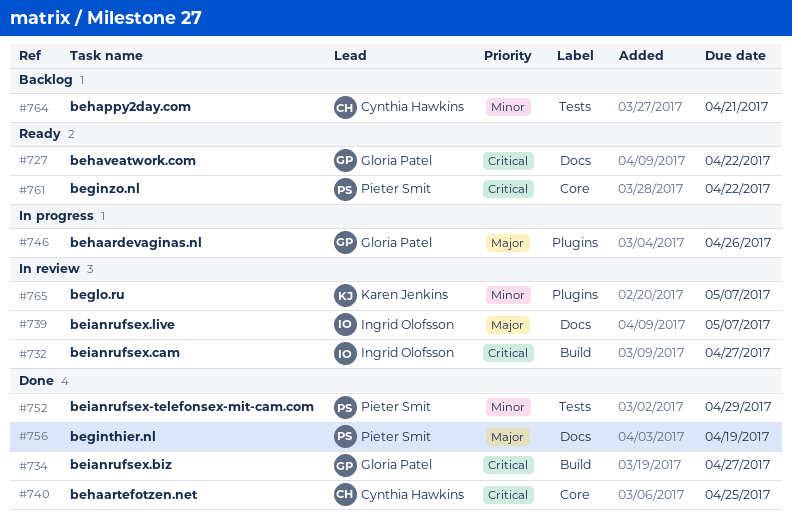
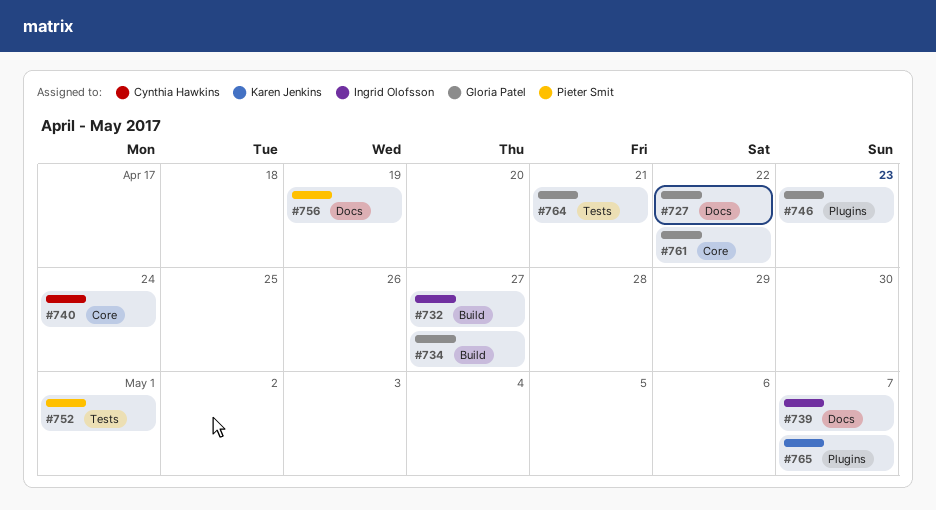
#740, due: Apr 25 -> Apr 24
#746, due: Apr 26 -> Apr 23
#752, due: Apr 29 -> May 1
#761, owner: Pieter Smit -> Gloria Patel
#764, owner: Cynthia Hawkins -> Gloria Patel

